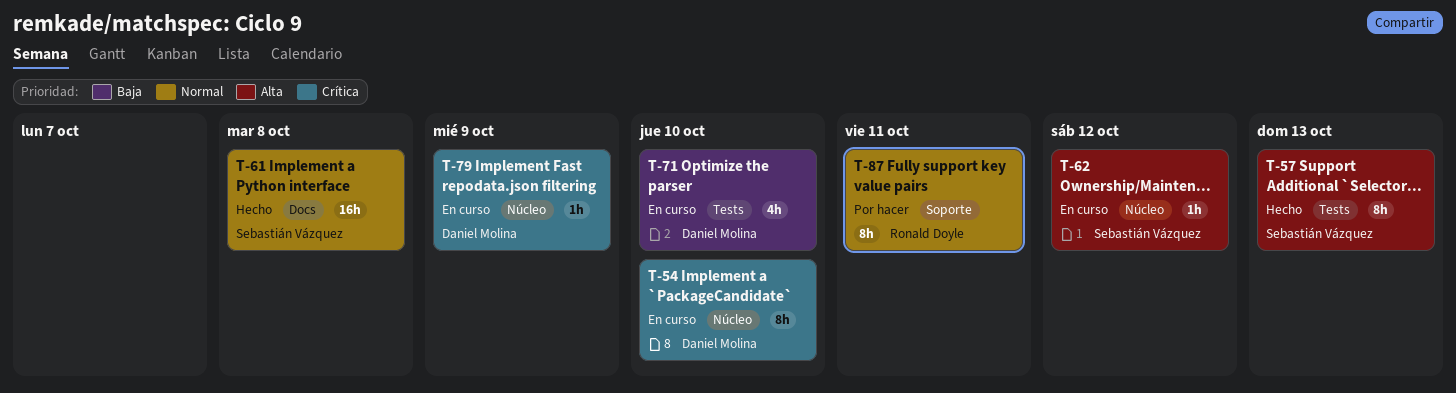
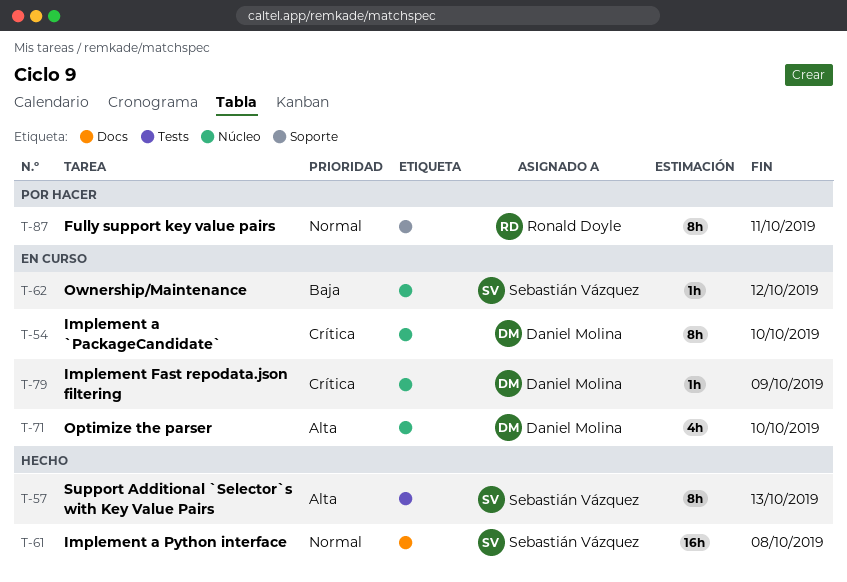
T-62, priority: Alta -> Baja
T-71, priority: Baja -> Alta
T-71, label: Tests -> Núcleo

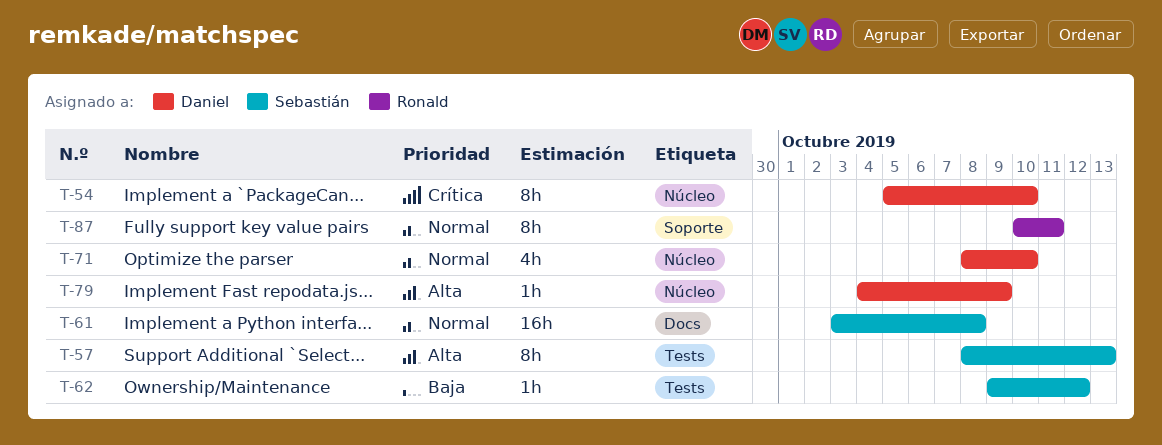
T-62, label: Núcleo -> Tests
T-71, priority: Alta -> Normal
T-79, priority: Crítica -> Alta

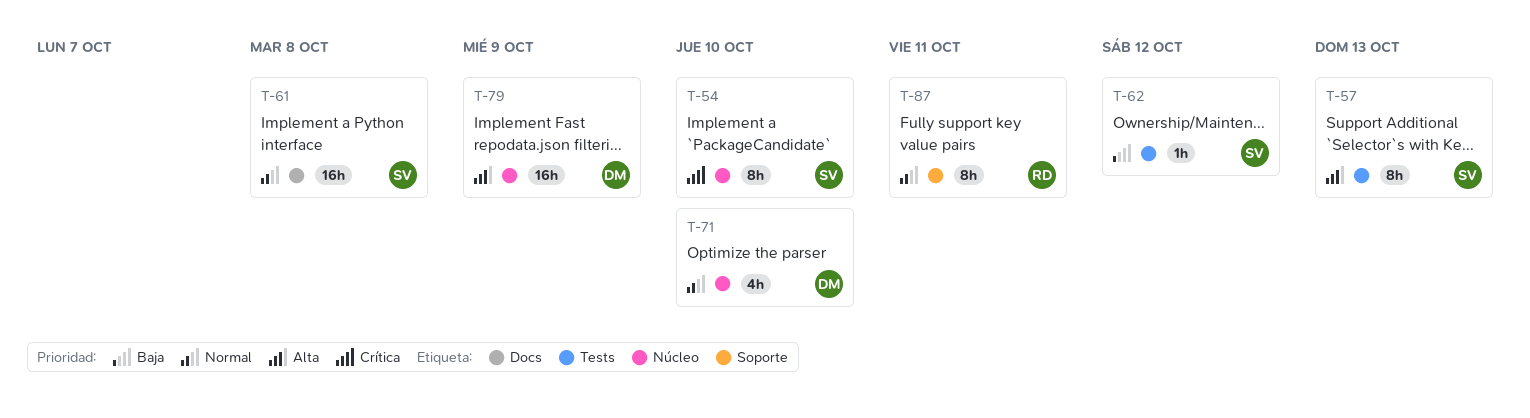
T-54, owner: Daniel -> Sebastián
T-79, estimate: 1h -> 16h

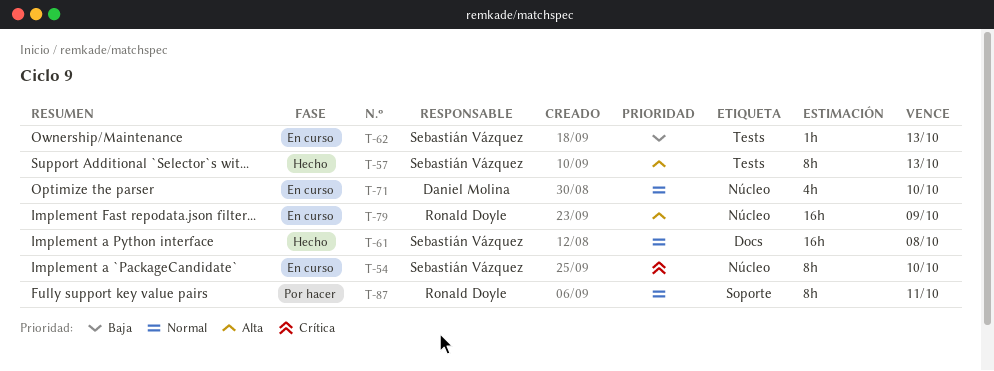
T-62, due: Oct 12 -> Oct 13
T-79, owner: Daniel Molina -> Ronald Doyle

